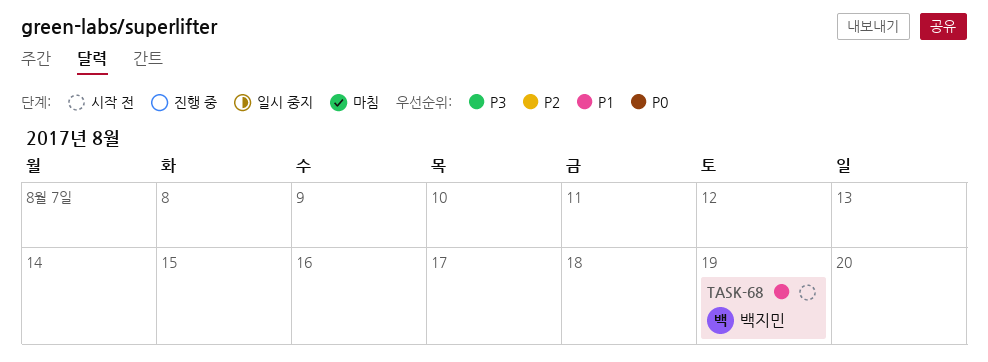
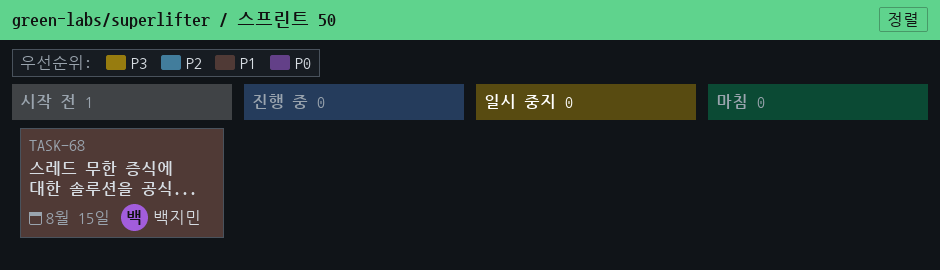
TASK-68, due: Aug 19 -> Aug 15

